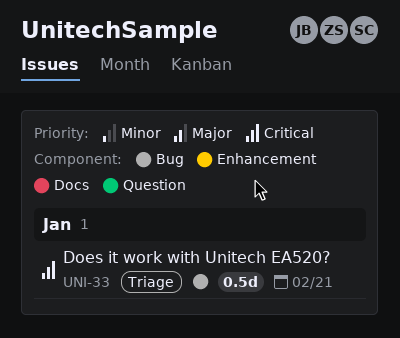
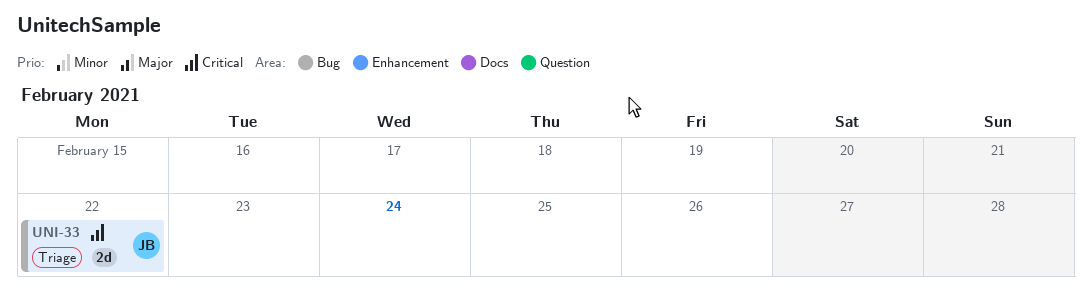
UNI-33, estimate: 0.5d -> 2d
UNI-33, due: Feb 21 -> Feb 22

